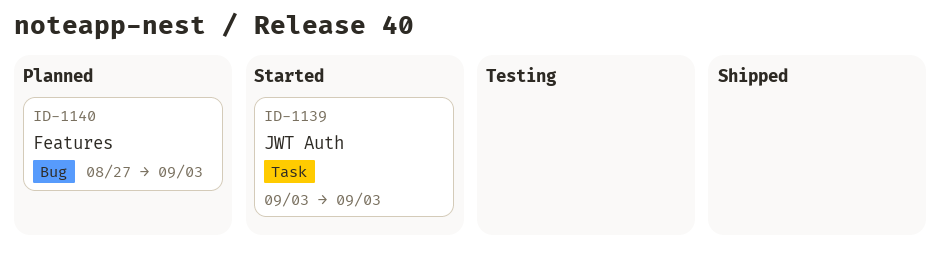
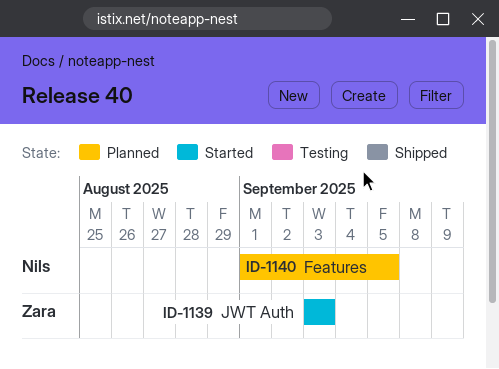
ID-1140, start: Aug 27 -> Sep 1
ID-1140, due: Sep 3 -> Sep 5

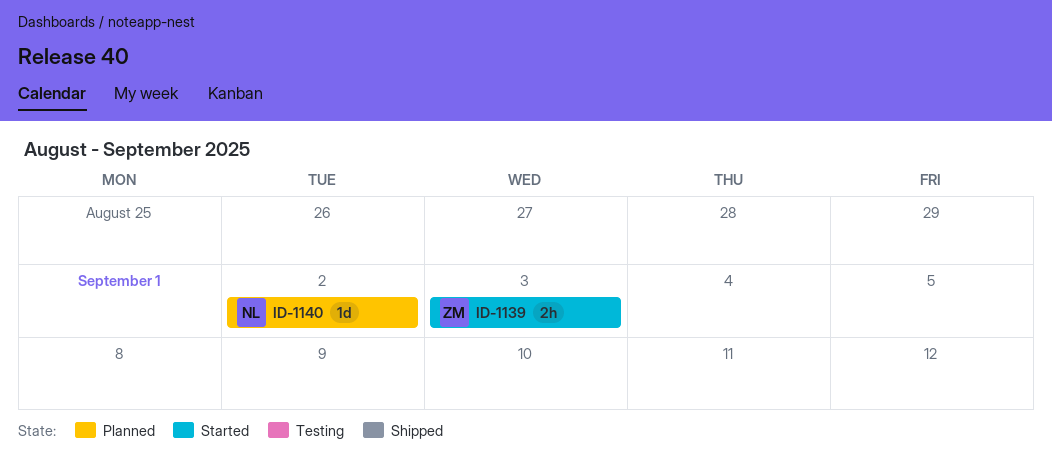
ID-1140, start: Sep 1 -> Sep 2
ID-1140, due: Sep 5 -> Sep 2

